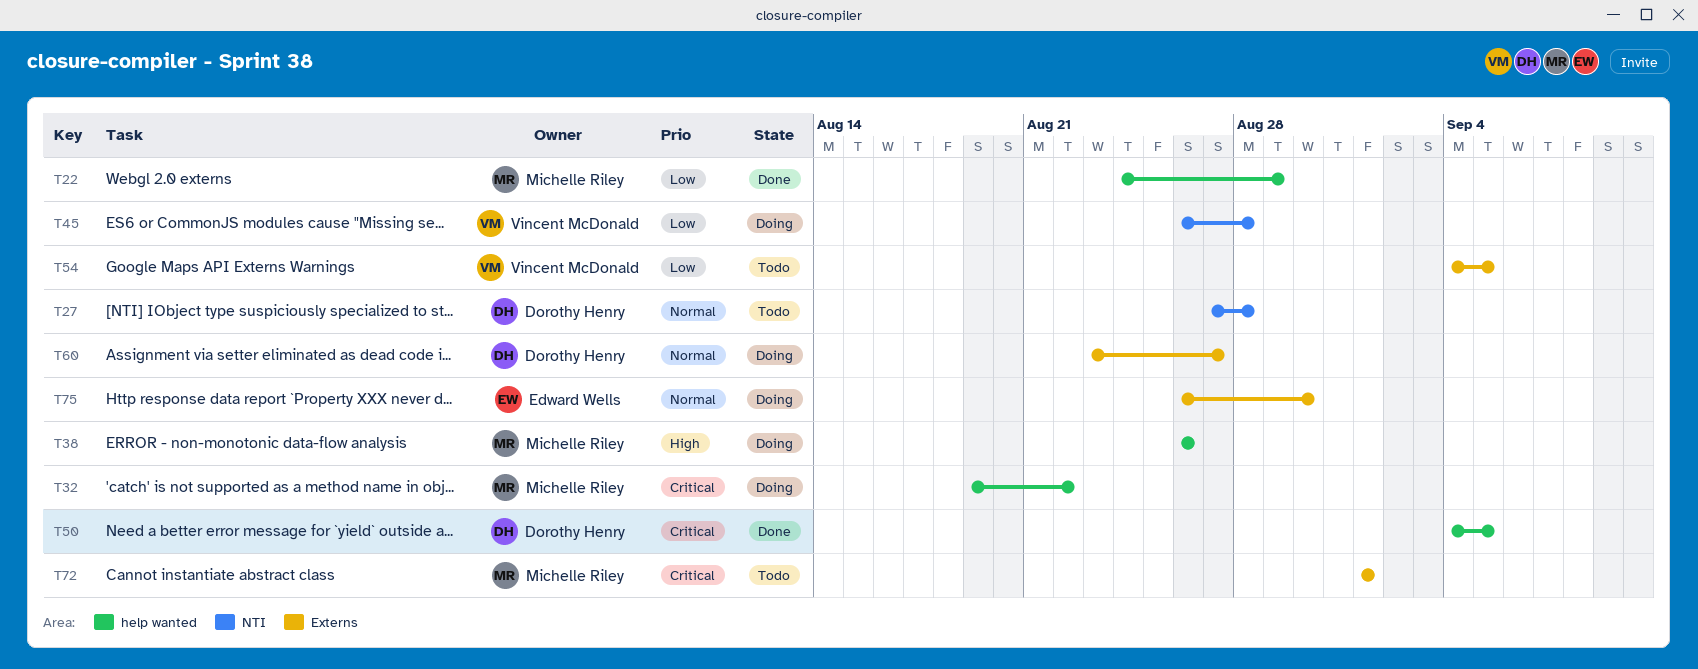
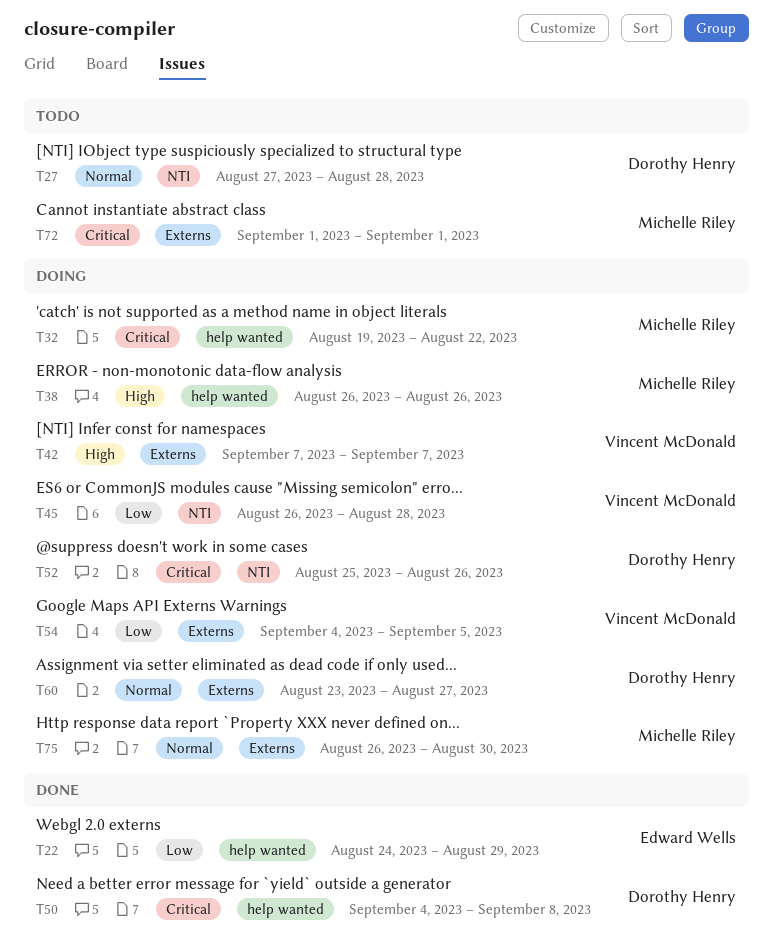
T22, owner: Michelle Riley -> Edward Wells
T42: none -> present
T50, due: Sep 5 -> Sep 8
T52: none -> present
T54, status: Todo -> Doing
T75, owner: Edward Wells -> Michelle Riley

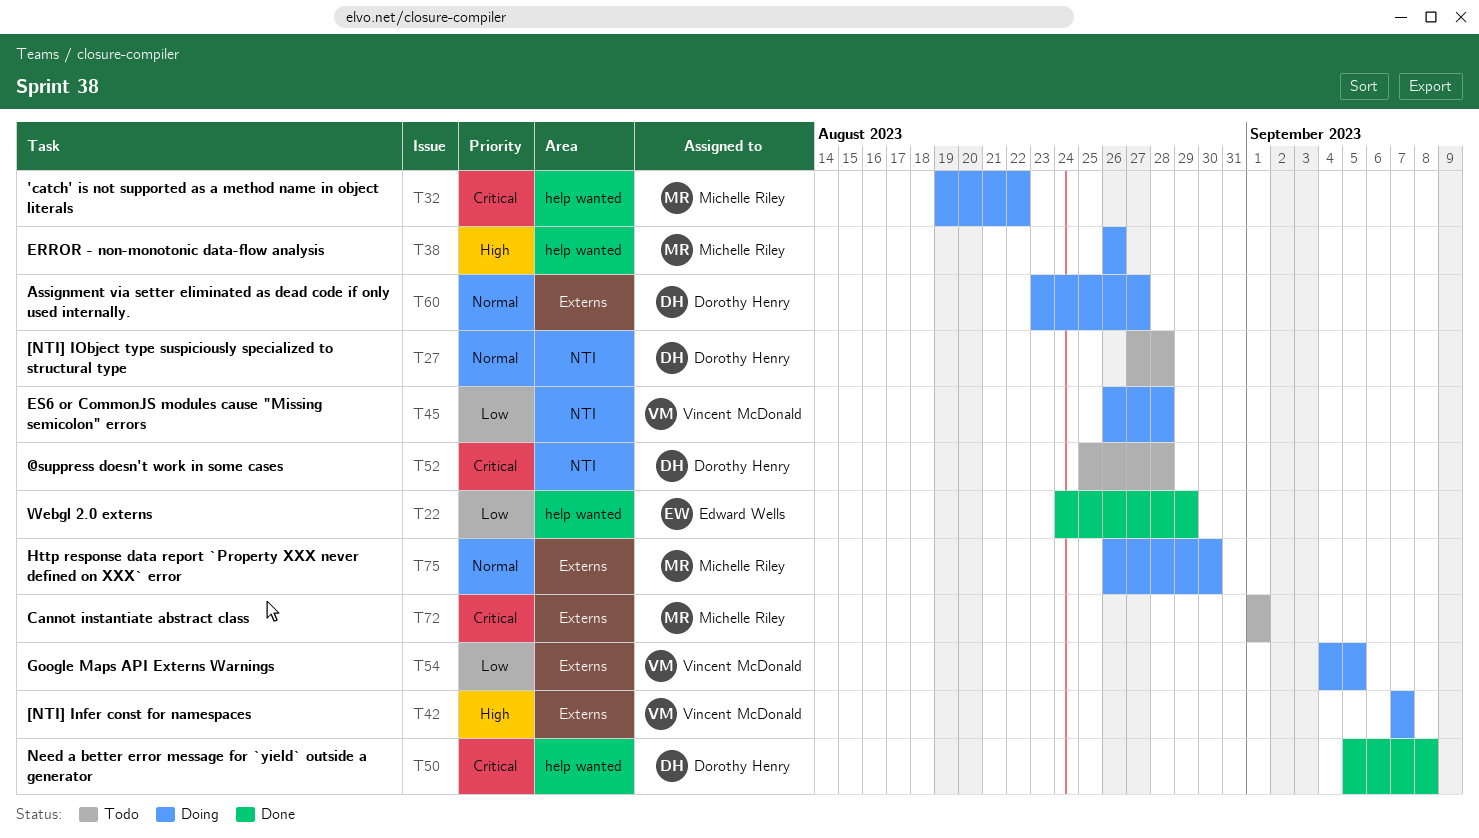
T50, start: Sep 4 -> Sep 5
T52, status: Doing -> Todo
T52, due: Aug 26 -> Aug 28

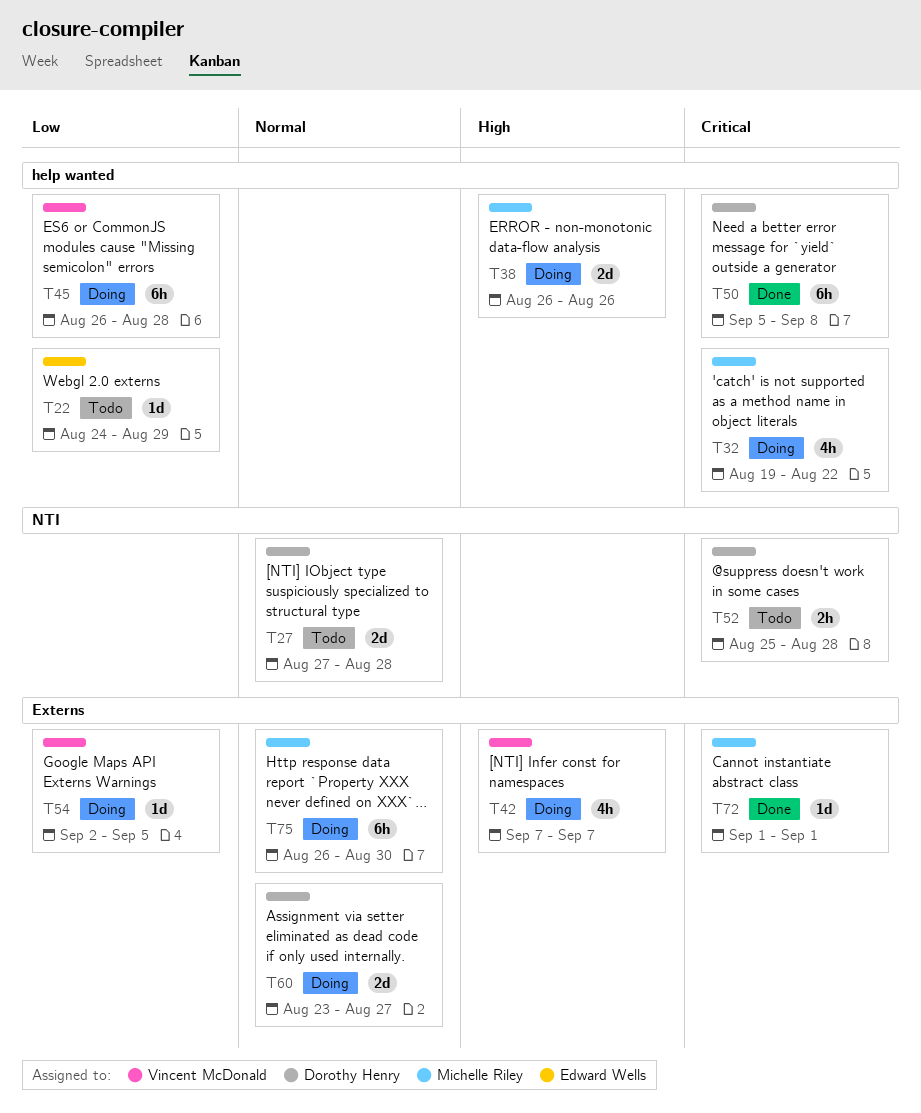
T22, status: Done -> Todo
T45, label: NTI -> help wanted
T54, start: Sep 4 -> Sep 2
T72, status: Todo -> Done

